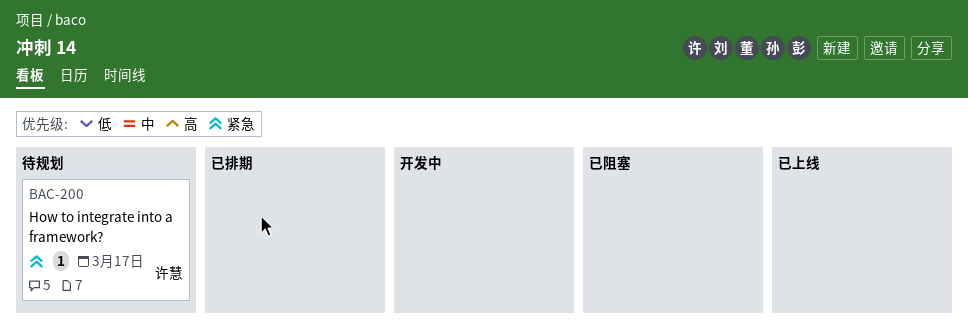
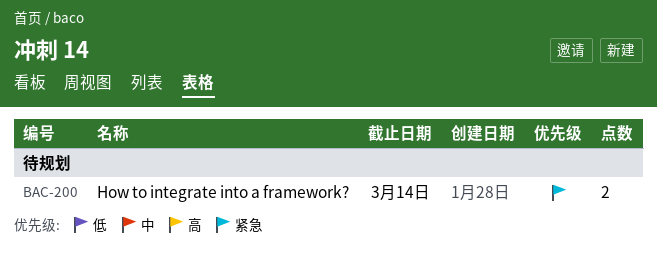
BAC-200, estimate: 1 -> 2
BAC-200, due: Mar 17 -> Mar 14

